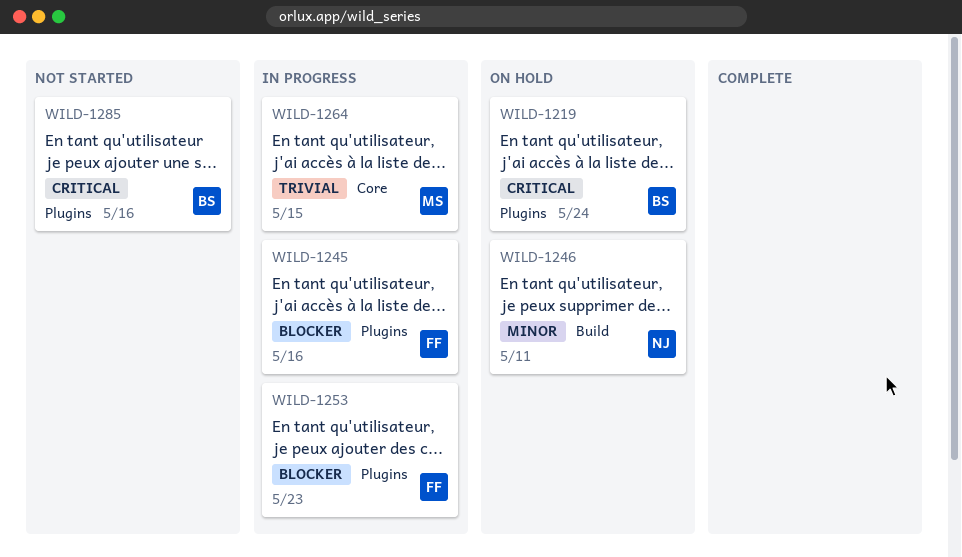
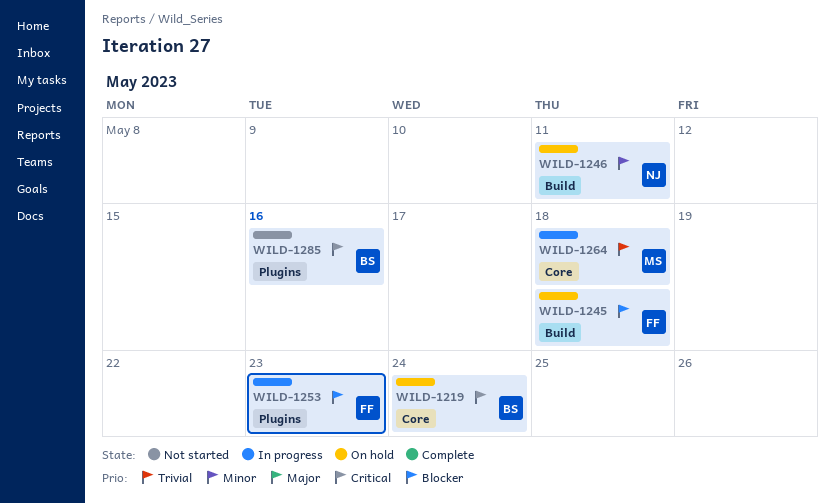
WILD-1219, label: Plugins -> Core
WILD-1245, status: In progress -> On hold
WILD-1245, label: Plugins -> Build
WILD-1245, due: May 16 -> May 18
WILD-1264, due: May 15 -> May 18

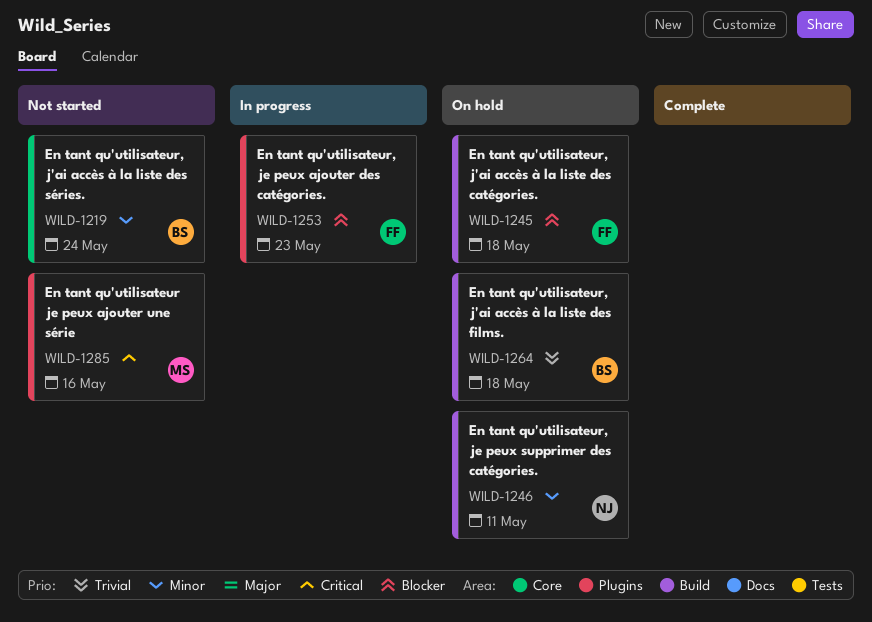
WILD-1219, status: On hold -> Not started
WILD-1219, priority: Critical -> Minor
WILD-1264, status: In progress -> On hold
WILD-1264, owner: MS -> BS
WILD-1264, label: Core -> Build
WILD-1285, owner: BS -> MS

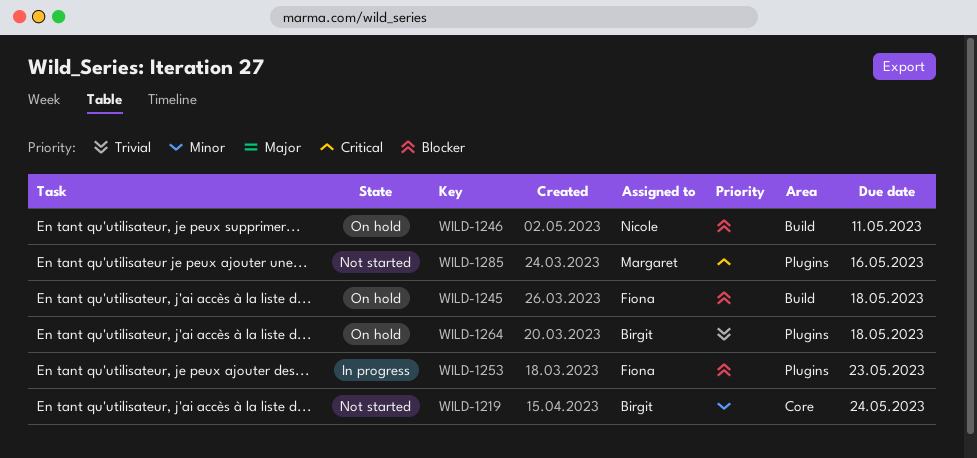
WILD-1246, priority: Minor -> Blocker
WILD-1264, label: Build -> Plugins

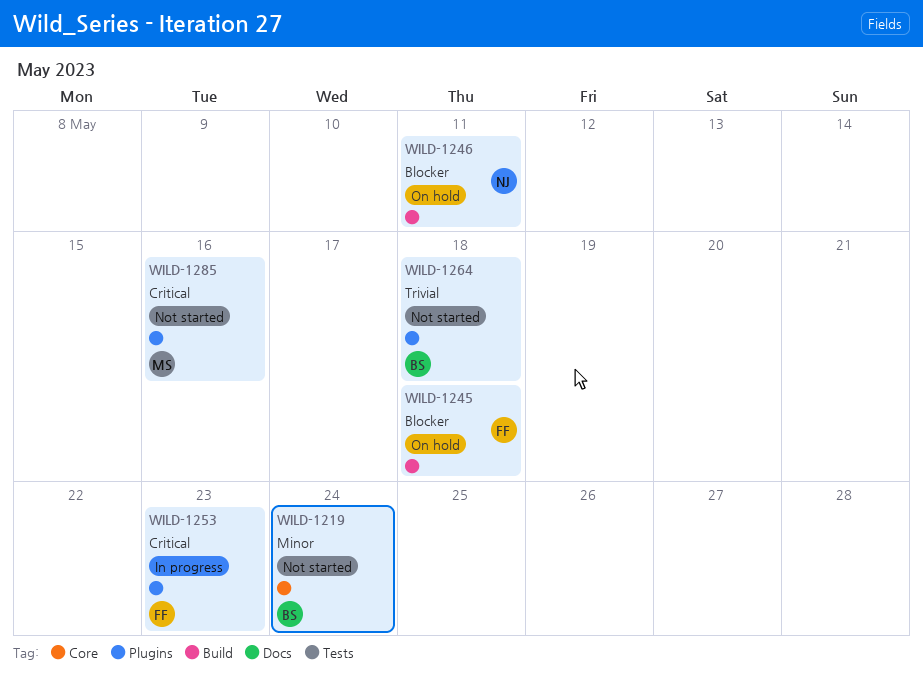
WILD-1253, priority: Blocker -> Critical
WILD-1264, status: On hold -> Not started

